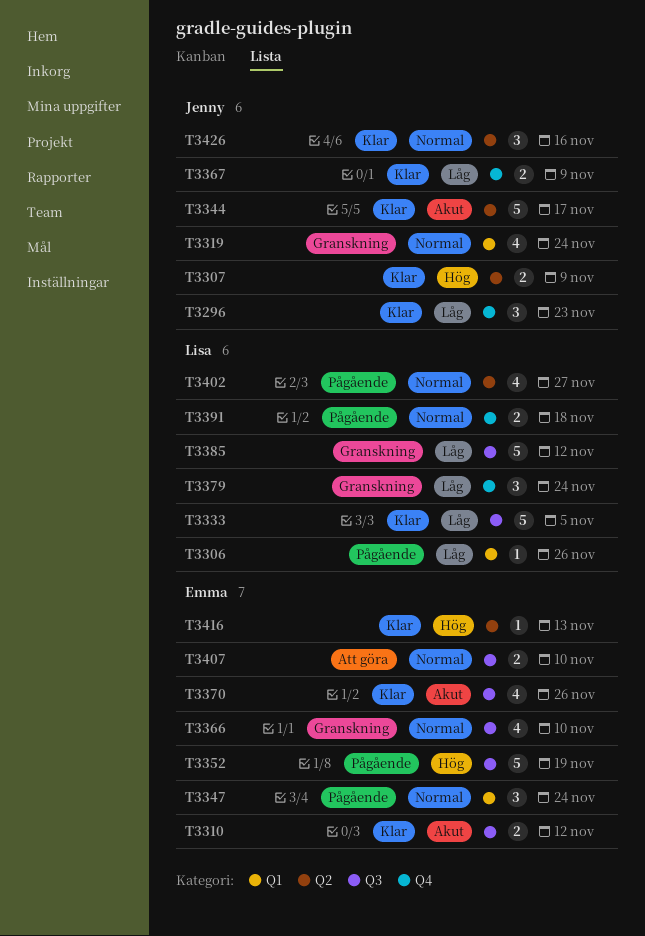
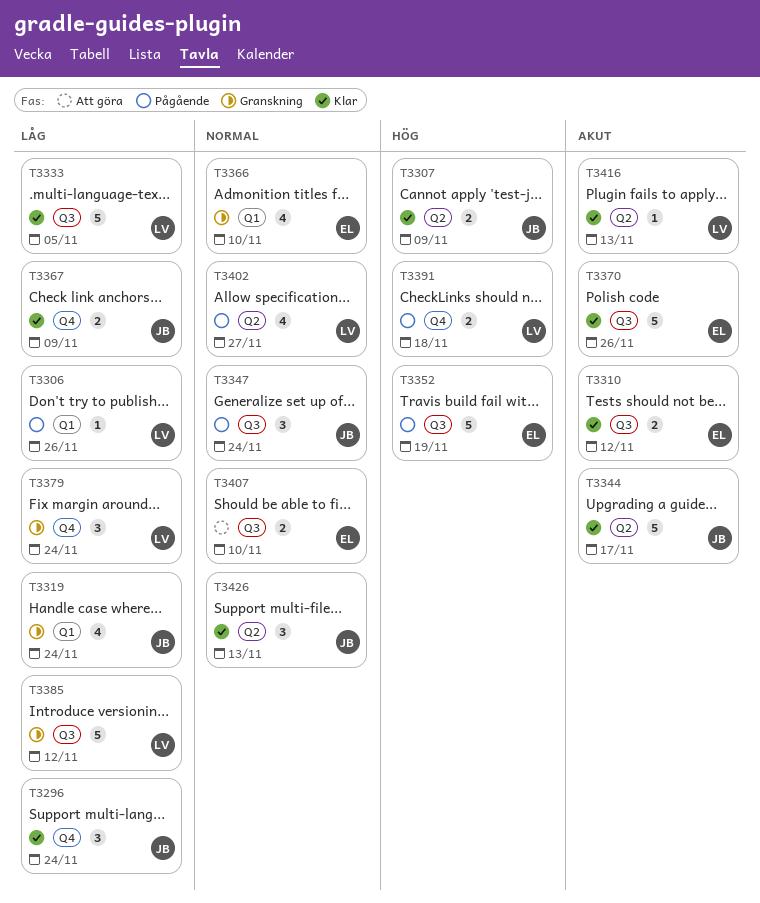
T3296, due: Nov 23 -> Nov 24
T3319, priority: Normal -> Låg
T3347, owner: Emma -> Jenny
T3347, label: Q1 -> Q3
T3366, label: Q3 -> Q1
T3370, estimate: 4 -> 5
T3391, priority: Normal -> Hög
T3416, owner: Emma -> Lisa
T3416, priority: Hög -> Akut
T3426, due: Nov 16 -> Nov 13

